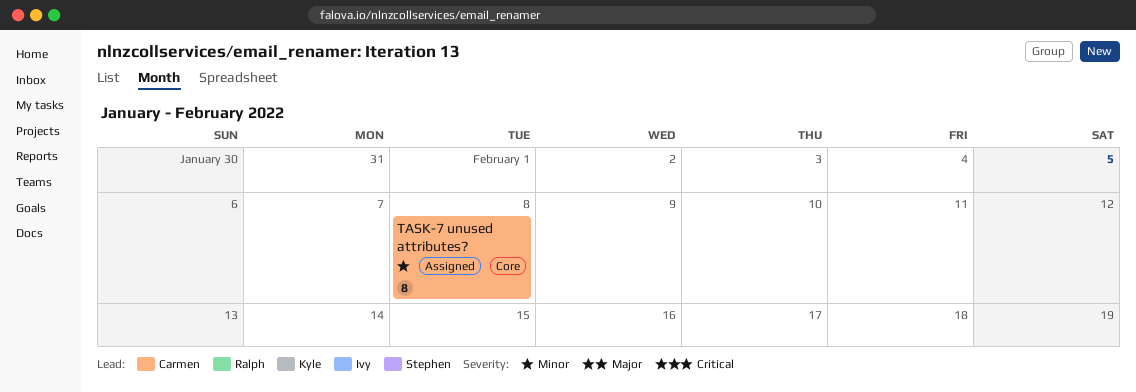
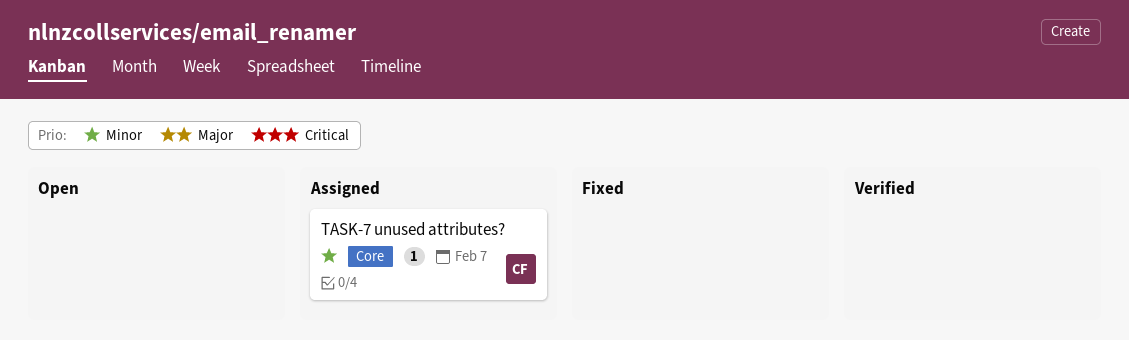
TASK-7, estimate: 8 -> 1
TASK-7, due: Feb 8 -> Feb 7

